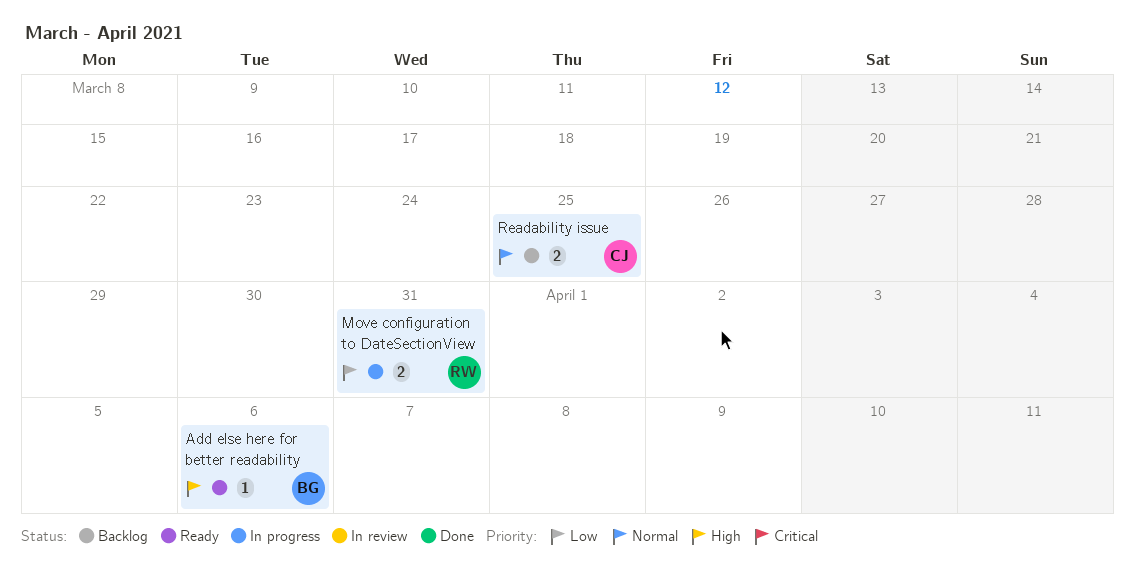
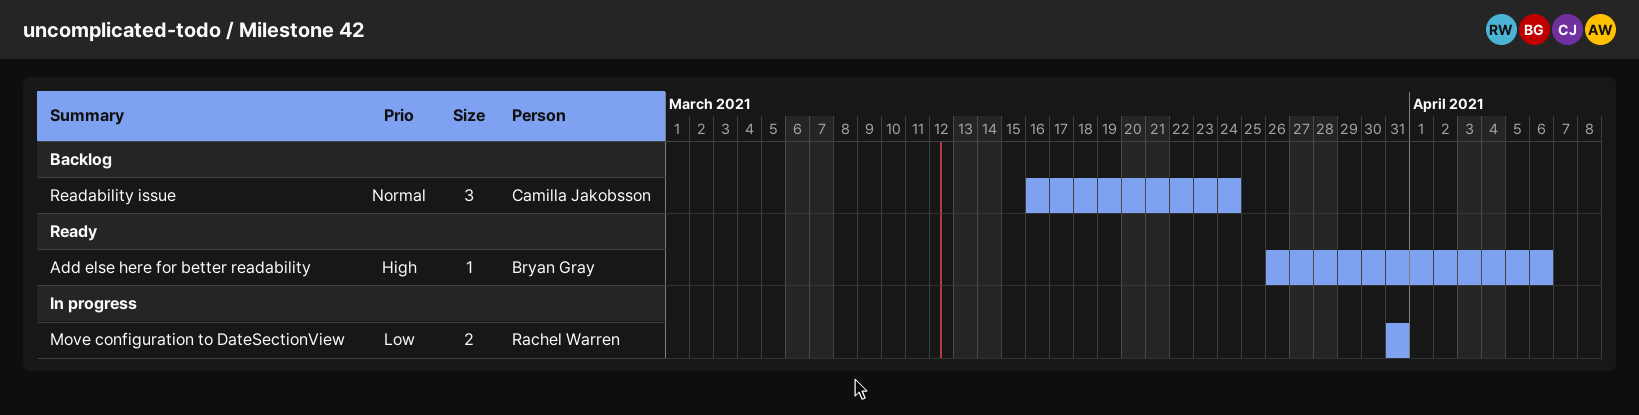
Readability issue, estimate: 2 -> 3
Readability issue, due: Mar 25 -> Mar 24

